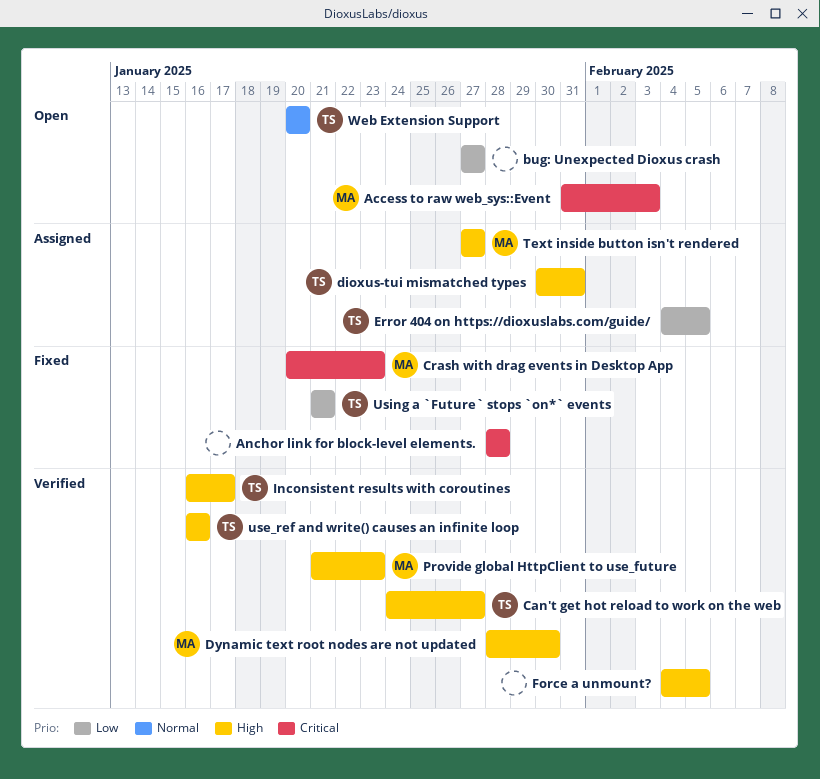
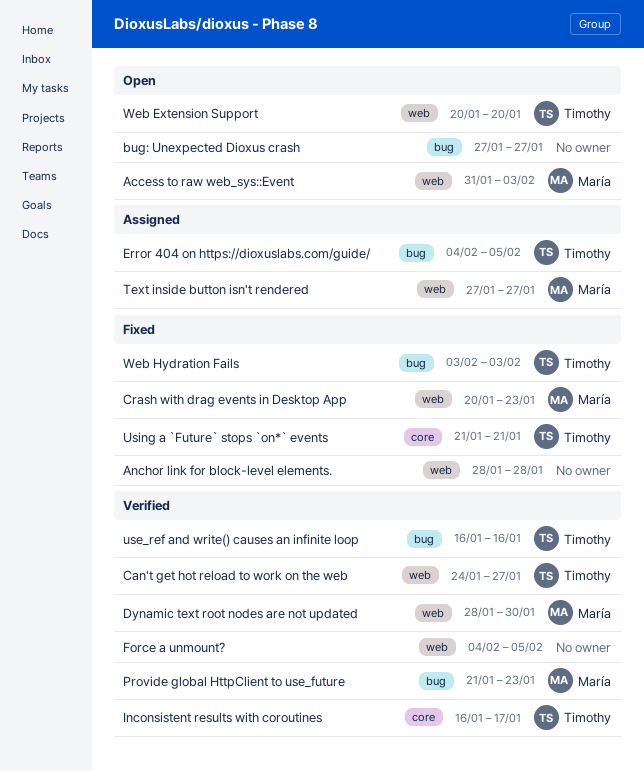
dioxus-tui mismatched types: present -> none
Web Hydration Fails: none -> present

